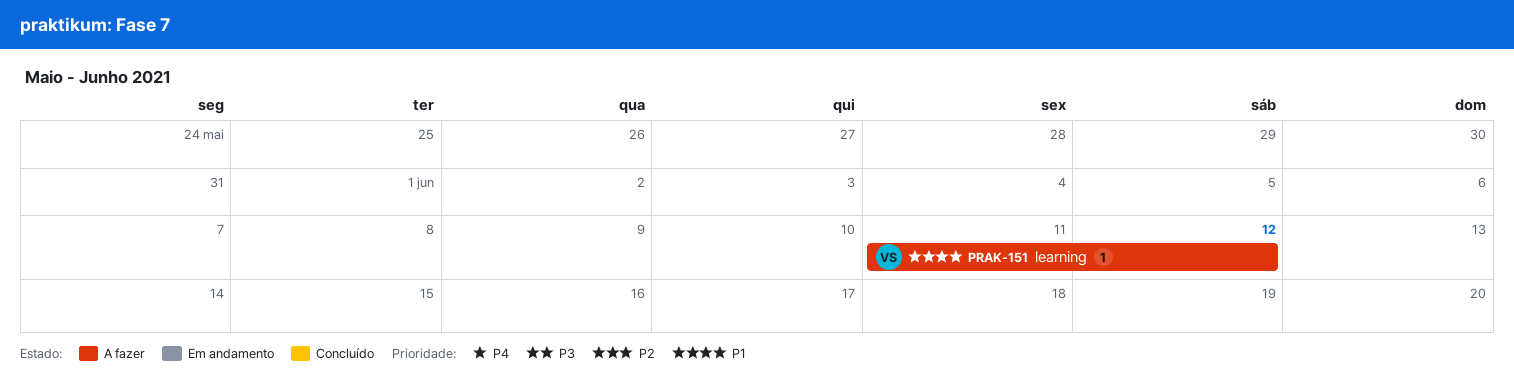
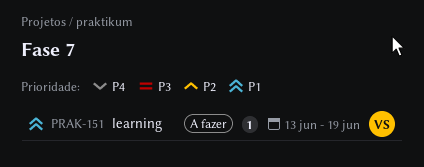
PRAK-151, start: Jun 11 -> Jun 13
PRAK-151, due: Jun 12 -> Jun 19

